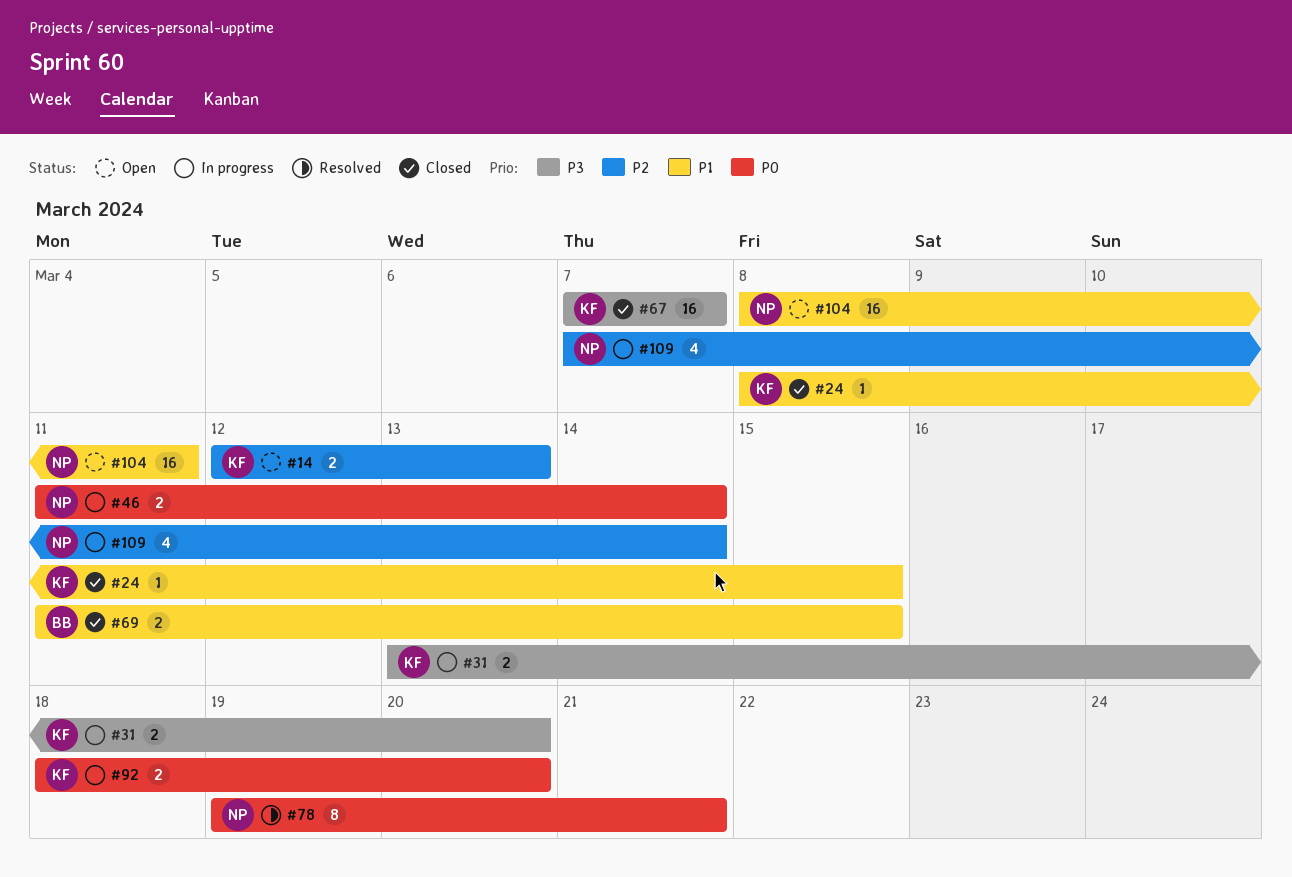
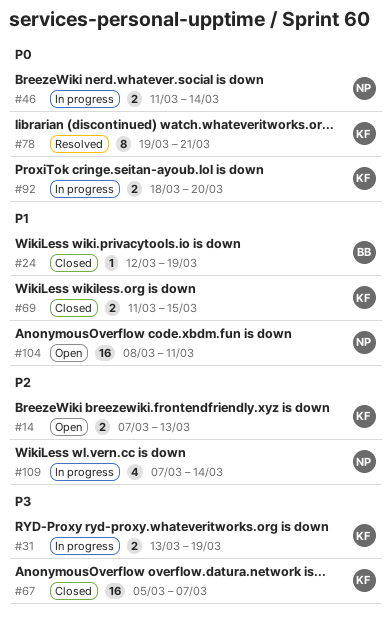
#14, start: Mar 12 -> Mar 7
#24, owner: KF -> BB
#24, start: Mar 8 -> Mar 12
#24, due: Mar 15 -> Mar 19
#31, due: Mar 20 -> Mar 19
#67, start: Mar 7 -> Mar 5
#69, owner: BB -> KF
#78, owner: NP -> KF

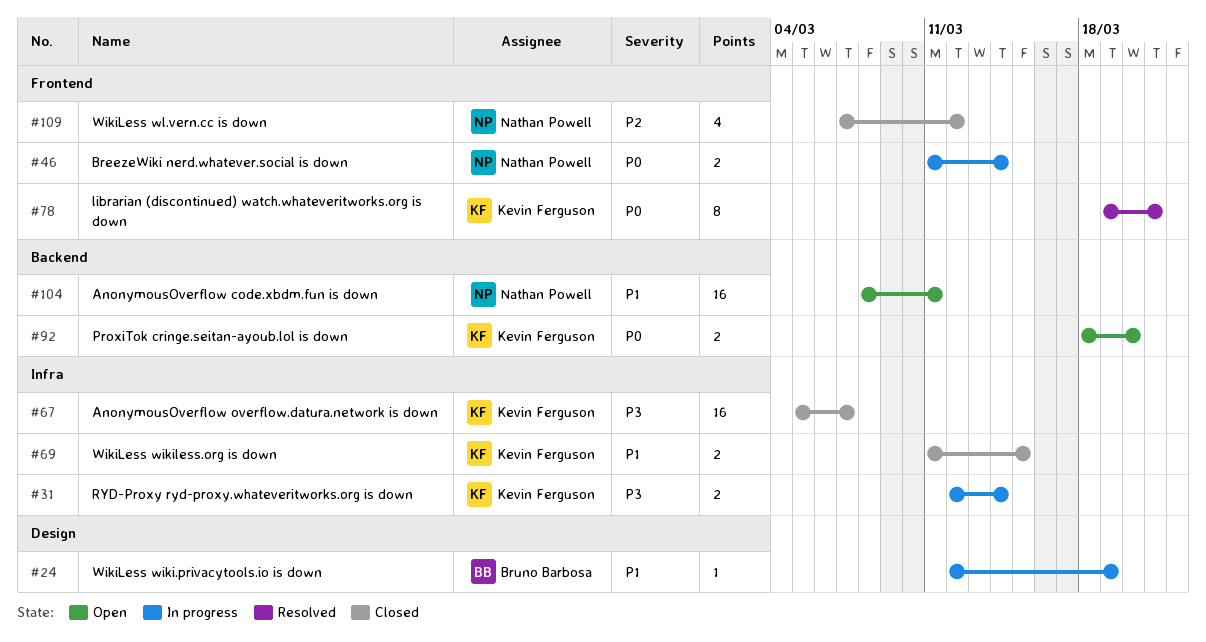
#14: present -> none
#24, status: Closed -> In progress
#31, start: Mar 13 -> Mar 12
#31, due: Mar 19 -> Mar 14
#92, status: In progress -> Open
#109, status: In progress -> Closed
#109, due: Mar 14 -> Mar 12

